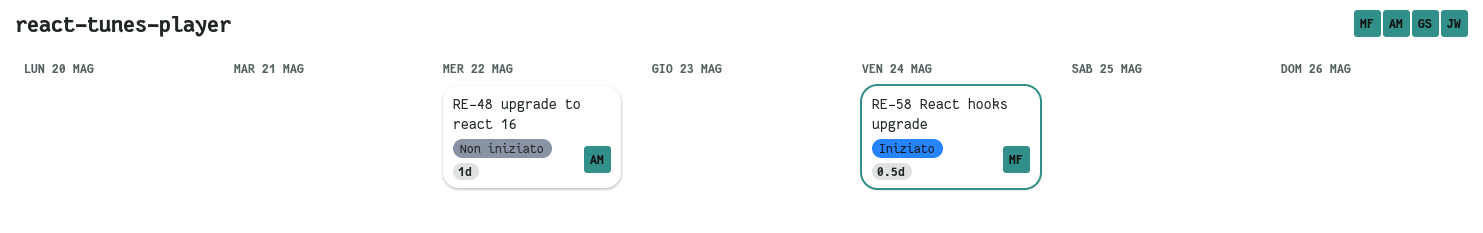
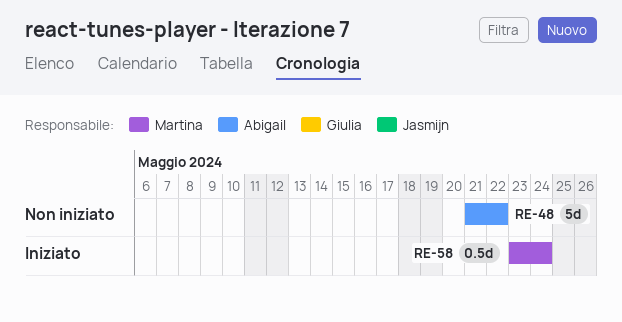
RE-48, estimate: 1d -> 5d

